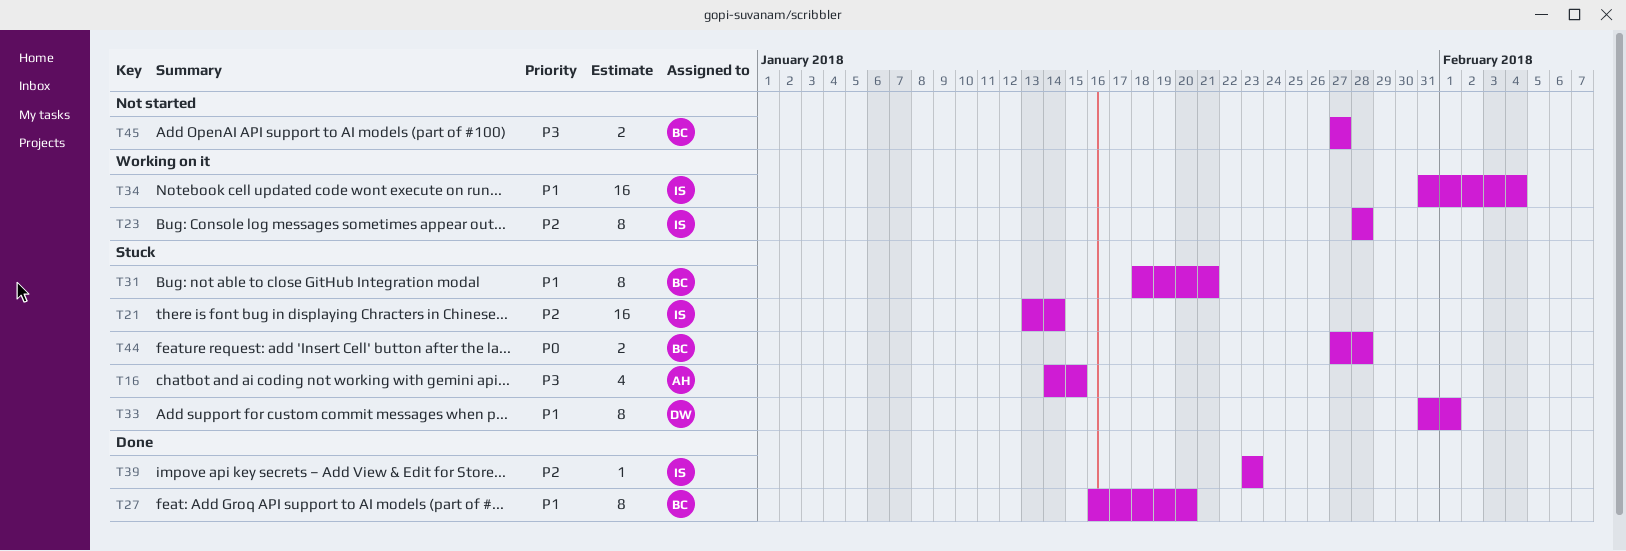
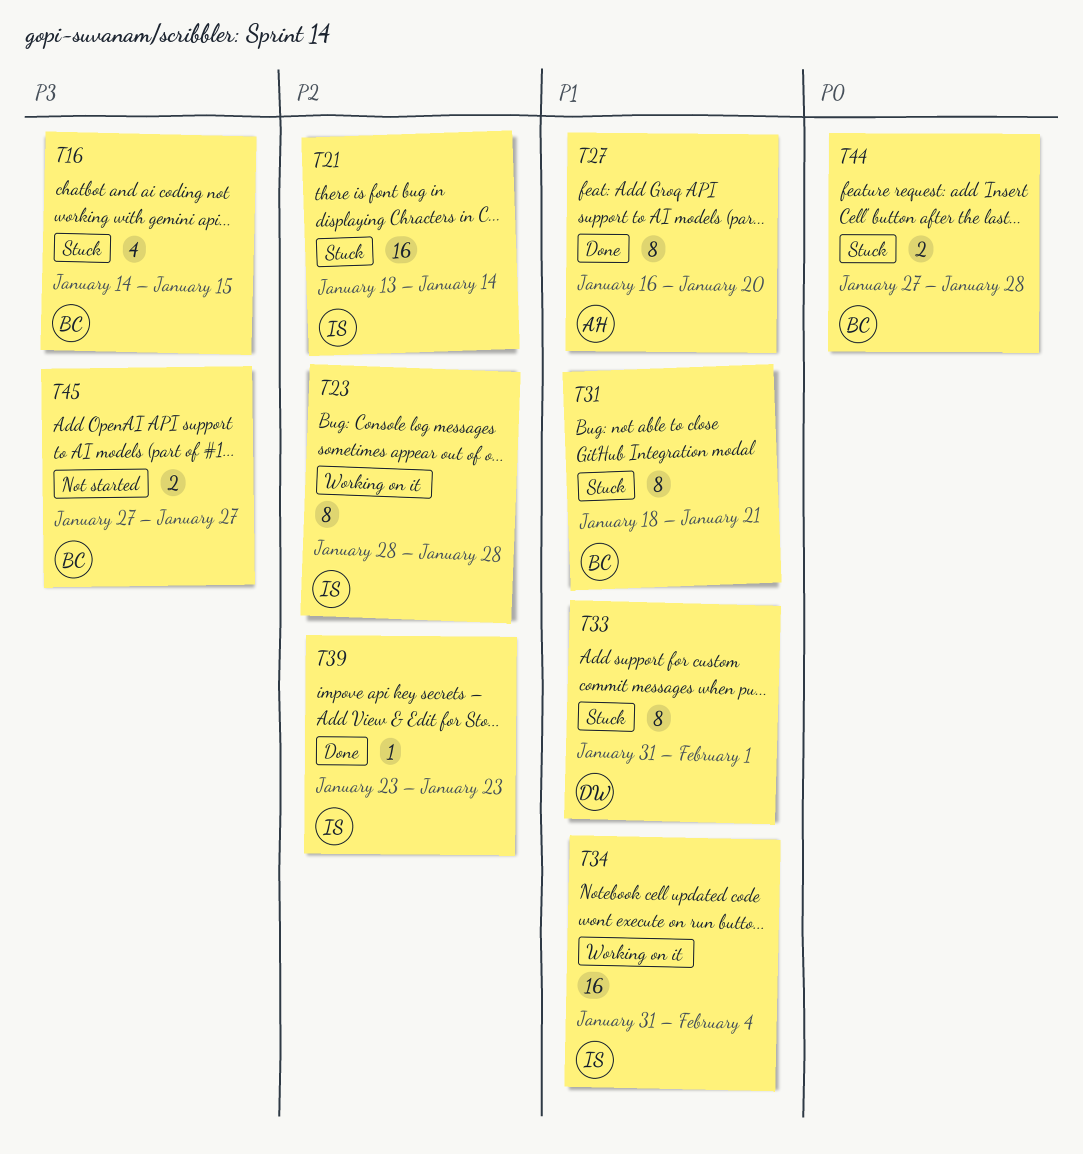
T16, owner: AH -> BC
T27, owner: BC -> AH

